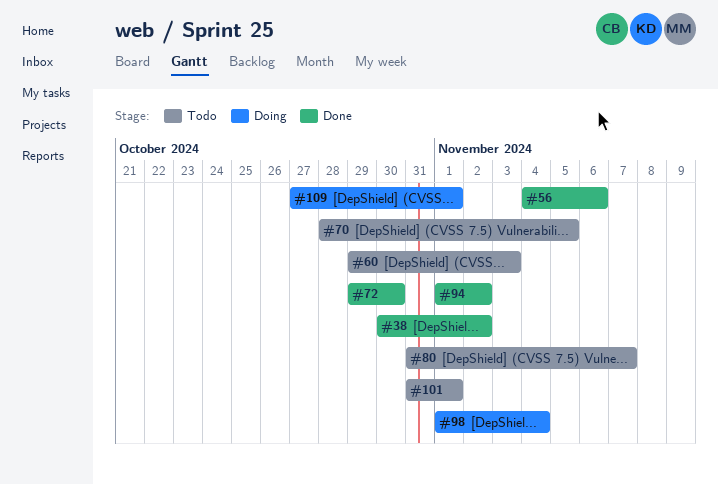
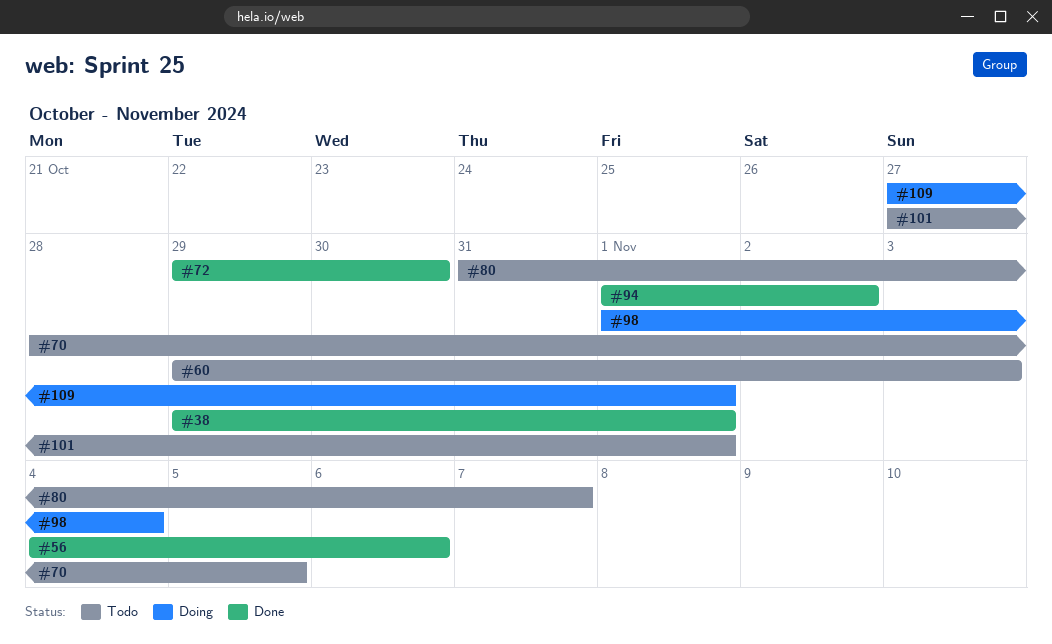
#38, start: Oct 30 -> Oct 29
#38, due: Nov 2 -> Nov 1
#101, start: Oct 31 -> Oct 27

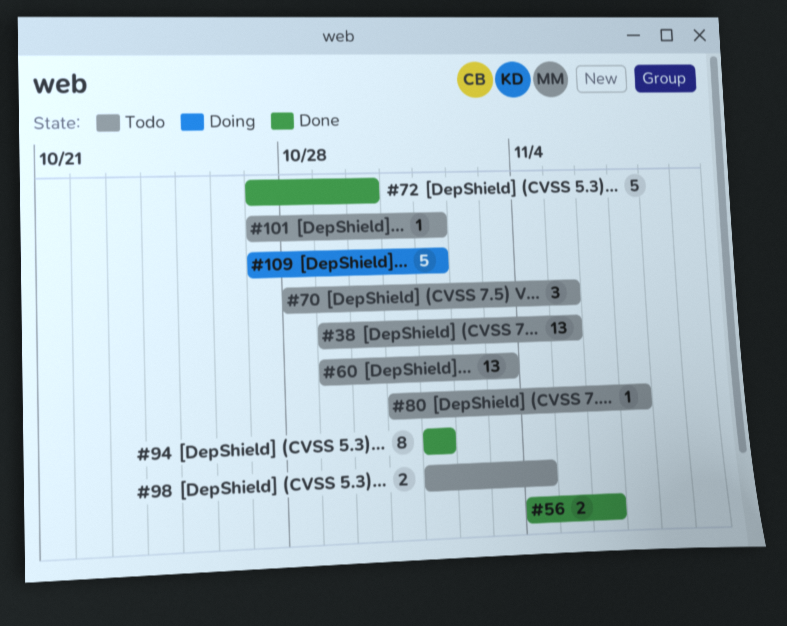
#38, status: Done -> Todo
#38, due: Nov 1 -> Nov 5
#72, start: Oct 29 -> Oct 27
#94, due: Nov 2 -> Nov 1
#98, status: Doing -> Todo

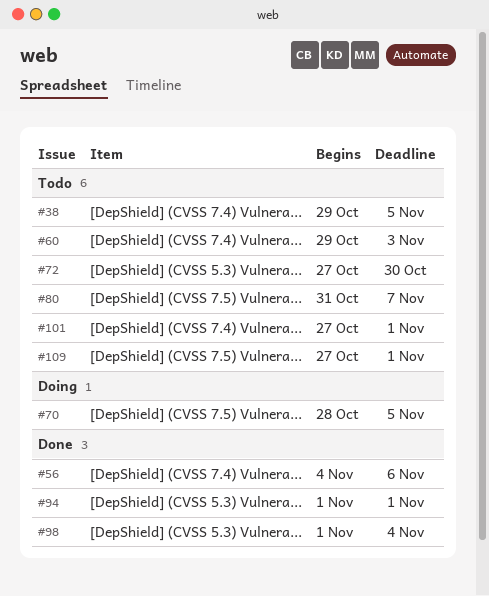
#70, status: Todo -> Doing
#72, status: Done -> Todo
#98, status: Todo -> Done
#109, status: Doing -> Todo

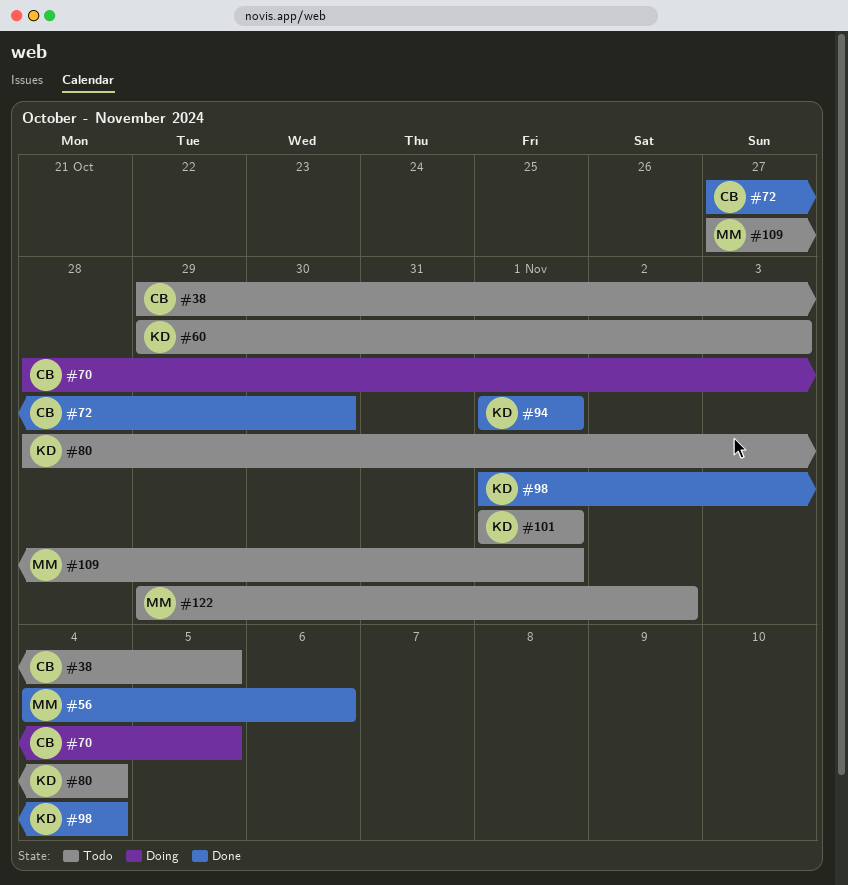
#72, status: Todo -> Done
#80, start: Oct 31 -> Oct 28
#80, due: Nov 7 -> Nov 4
#101, start: Oct 27 -> Nov 1
#122: none -> present

